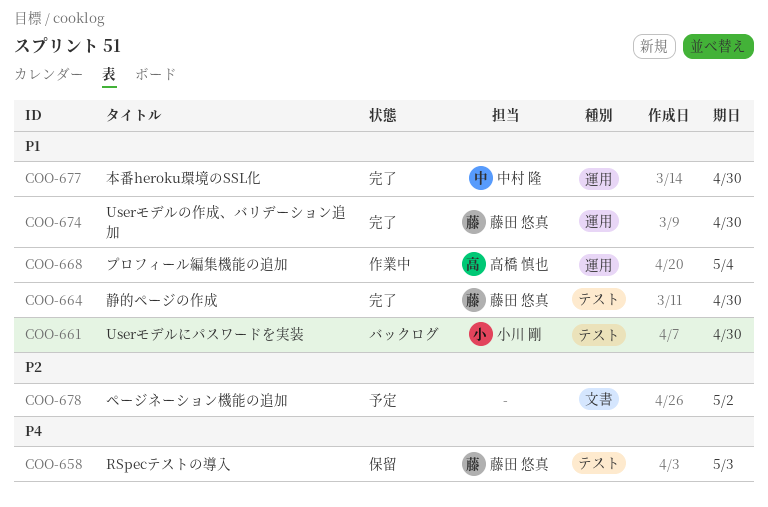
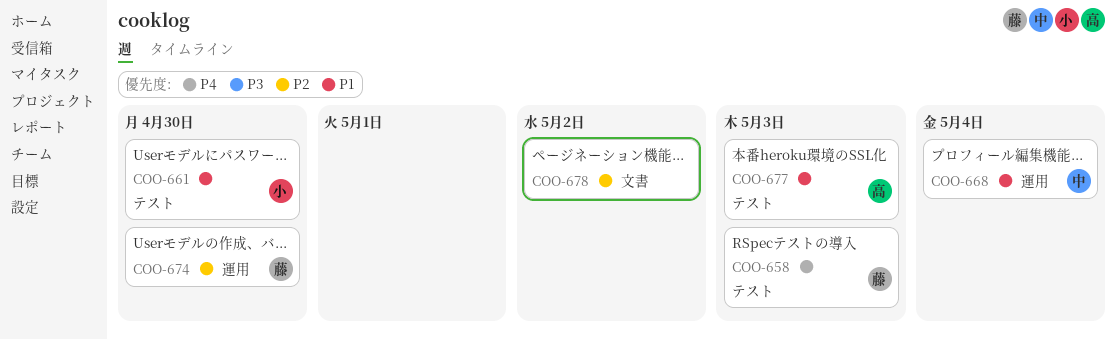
COO-664: present -> none
COO-668, owner: 高橋 慎也 -> 中村 隆
COO-674, priority: P1 -> P2
COO-677, owner: 中村 隆 -> 高橋 慎也
COO-677, label: 運用 -> テスト
COO-677, due: Apr 30 -> May 3

